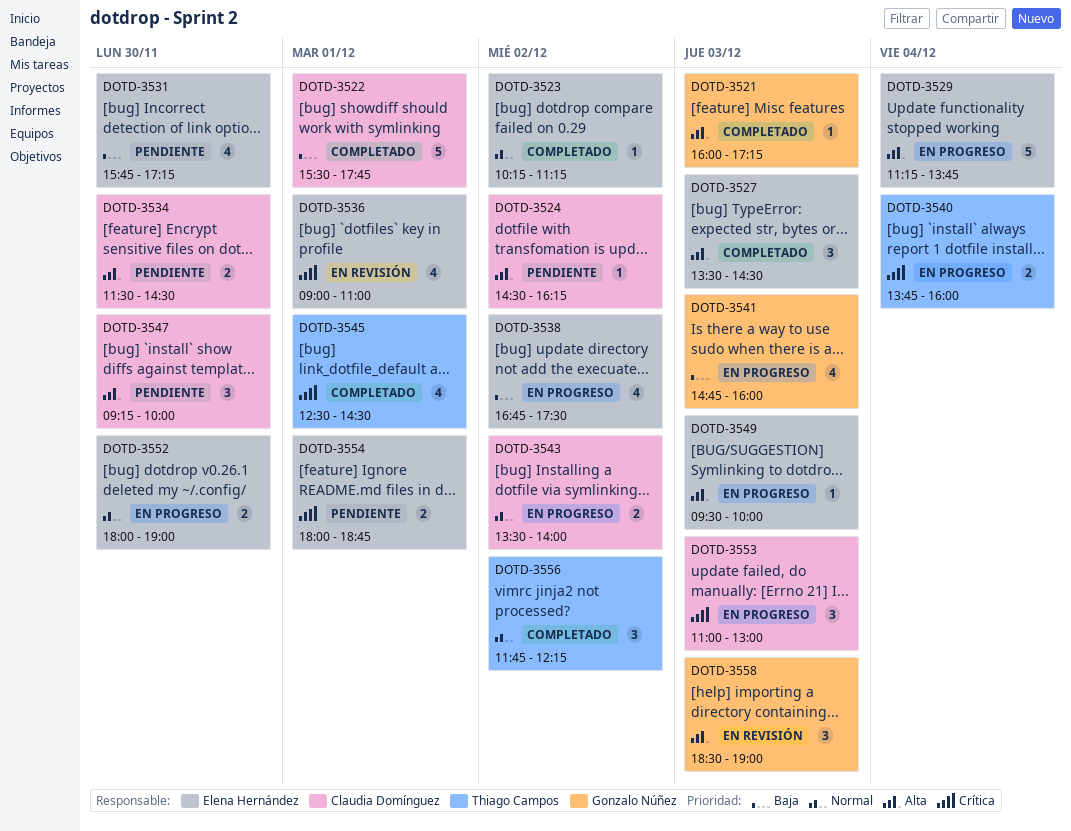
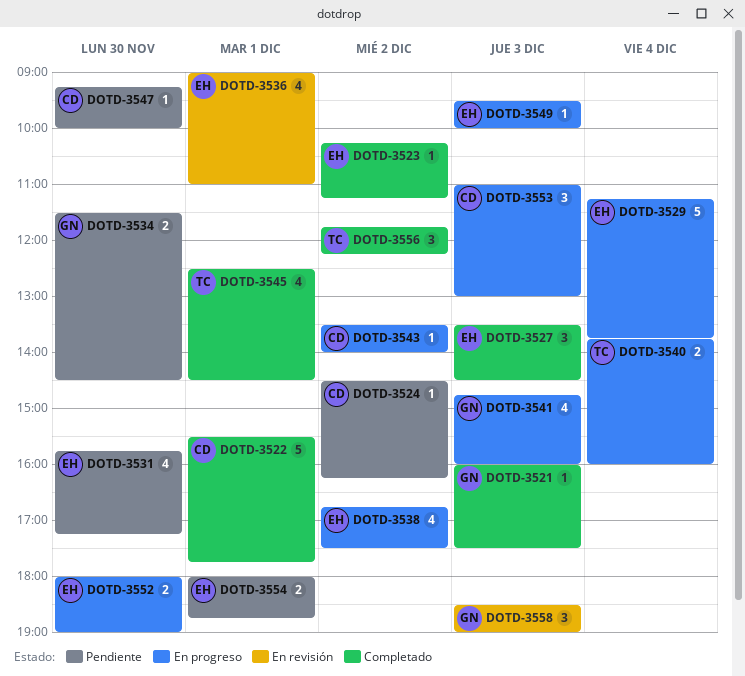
DOTD-3521, ends: 17:15 -> 17:30
DOTD-3534, owner: Claudia Domínguez -> Gonzalo Núñez
DOTD-3543, estimate: 2 -> 1
DOTD-3547, estimate: 3 -> 1

